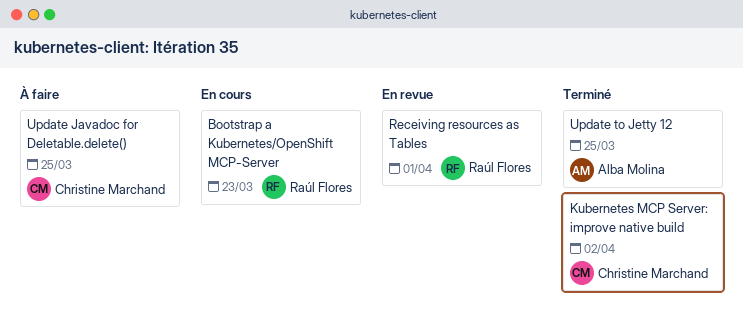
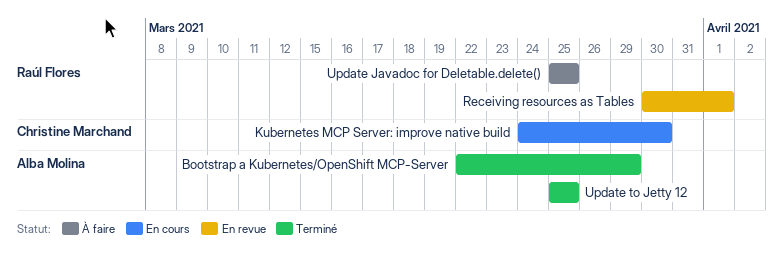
Bootstrap a Kubernetes/OpenShift MCP-Server, status: En cours -> Terminé
Bootstrap a Kubernetes/OpenShift MCP-Server, owner: Raúl Flores -> Alba Molina
Bootstrap a Kubernetes/OpenShift MCP-Server, due: Mar 23 -> Mar 29
Kubernetes MCP Server: improve native build, status: Terminé -> En cours
Kubernetes MCP Server: improve native build, due: Apr 2 -> Mar 30
Update Javadoc for Deletable.delete(), owner: Christine Marchand -> Raúl Flores

